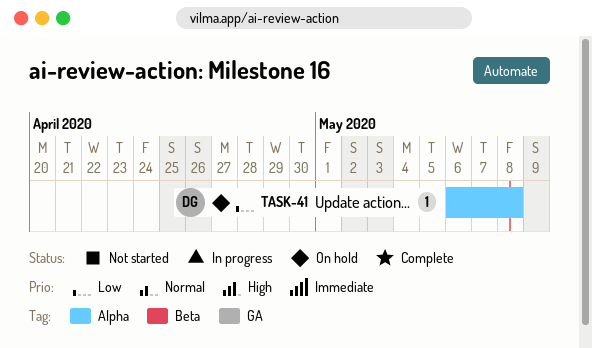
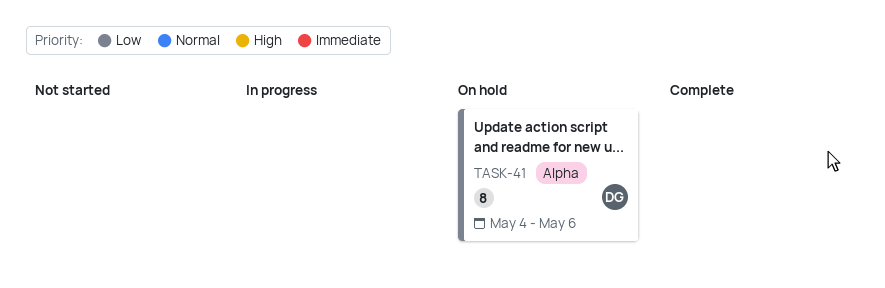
TASK-41, estimate: 1 -> 8
TASK-41, start: May 6 -> May 4
TASK-41, due: May 8 -> May 6

